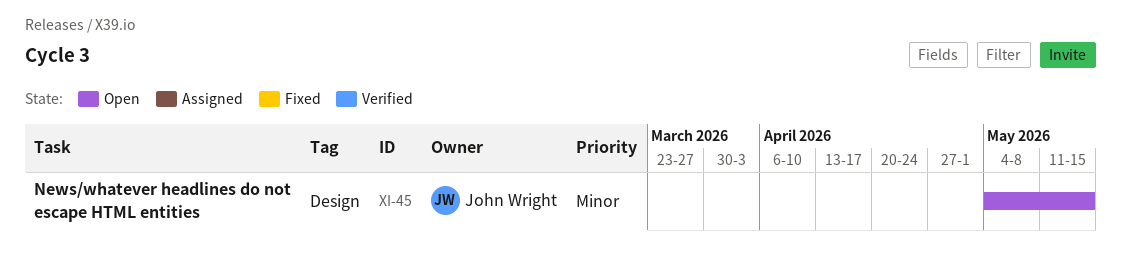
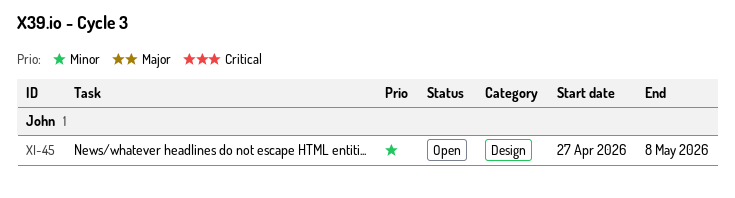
XI-45, start: May 4 -> Apr 27
XI-45, due: May 15 -> May 8

